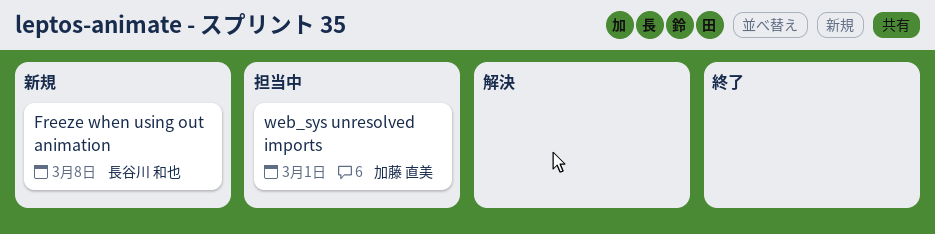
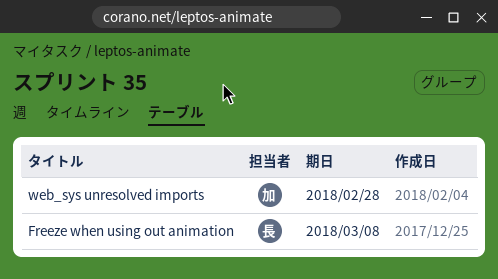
web_sys unresolved imports, due: Mar 1 -> Feb 28

